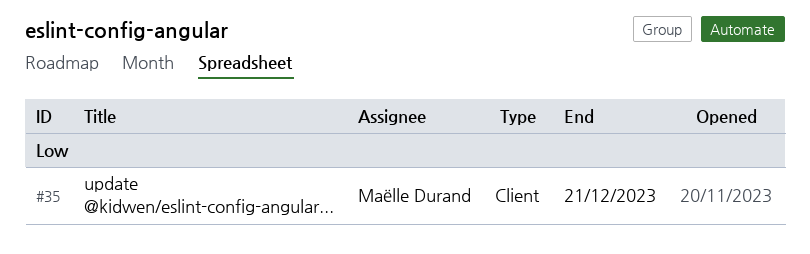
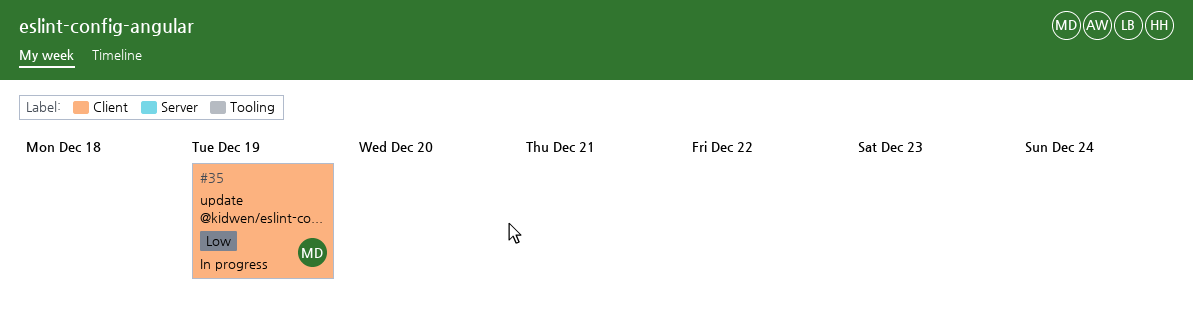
#35, due: Dec 21 -> Dec 19

